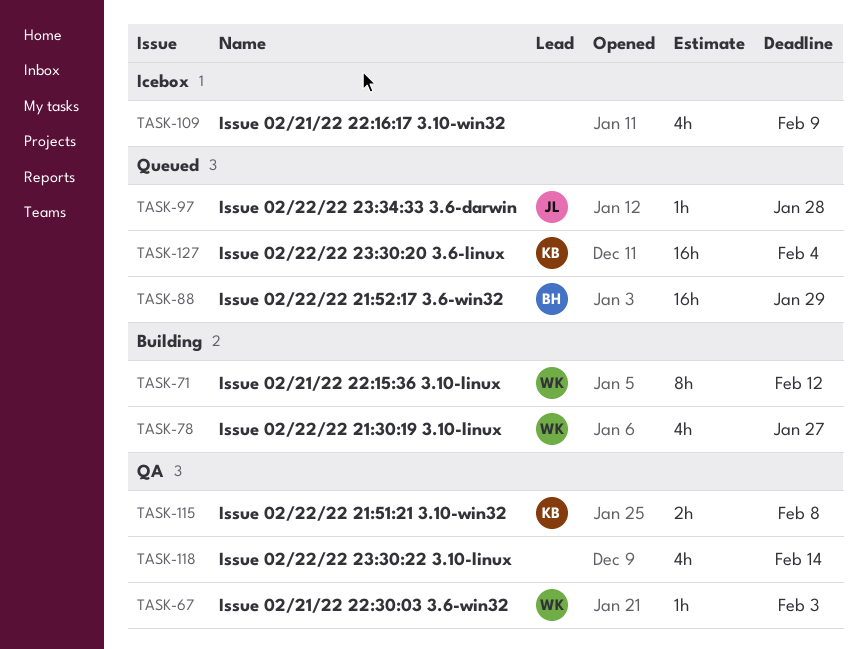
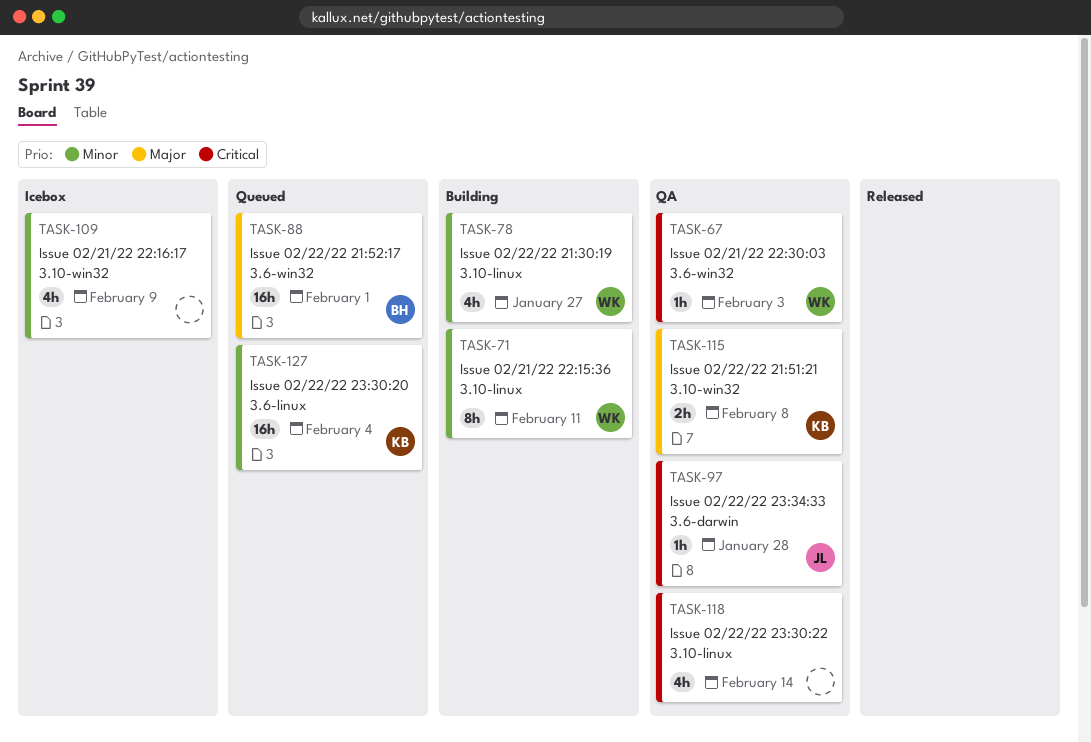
TASK-71, due: Feb 12 -> Feb 11
TASK-88, due: Jan 29 -> Feb 1
TASK-97, status: Queued -> QA

